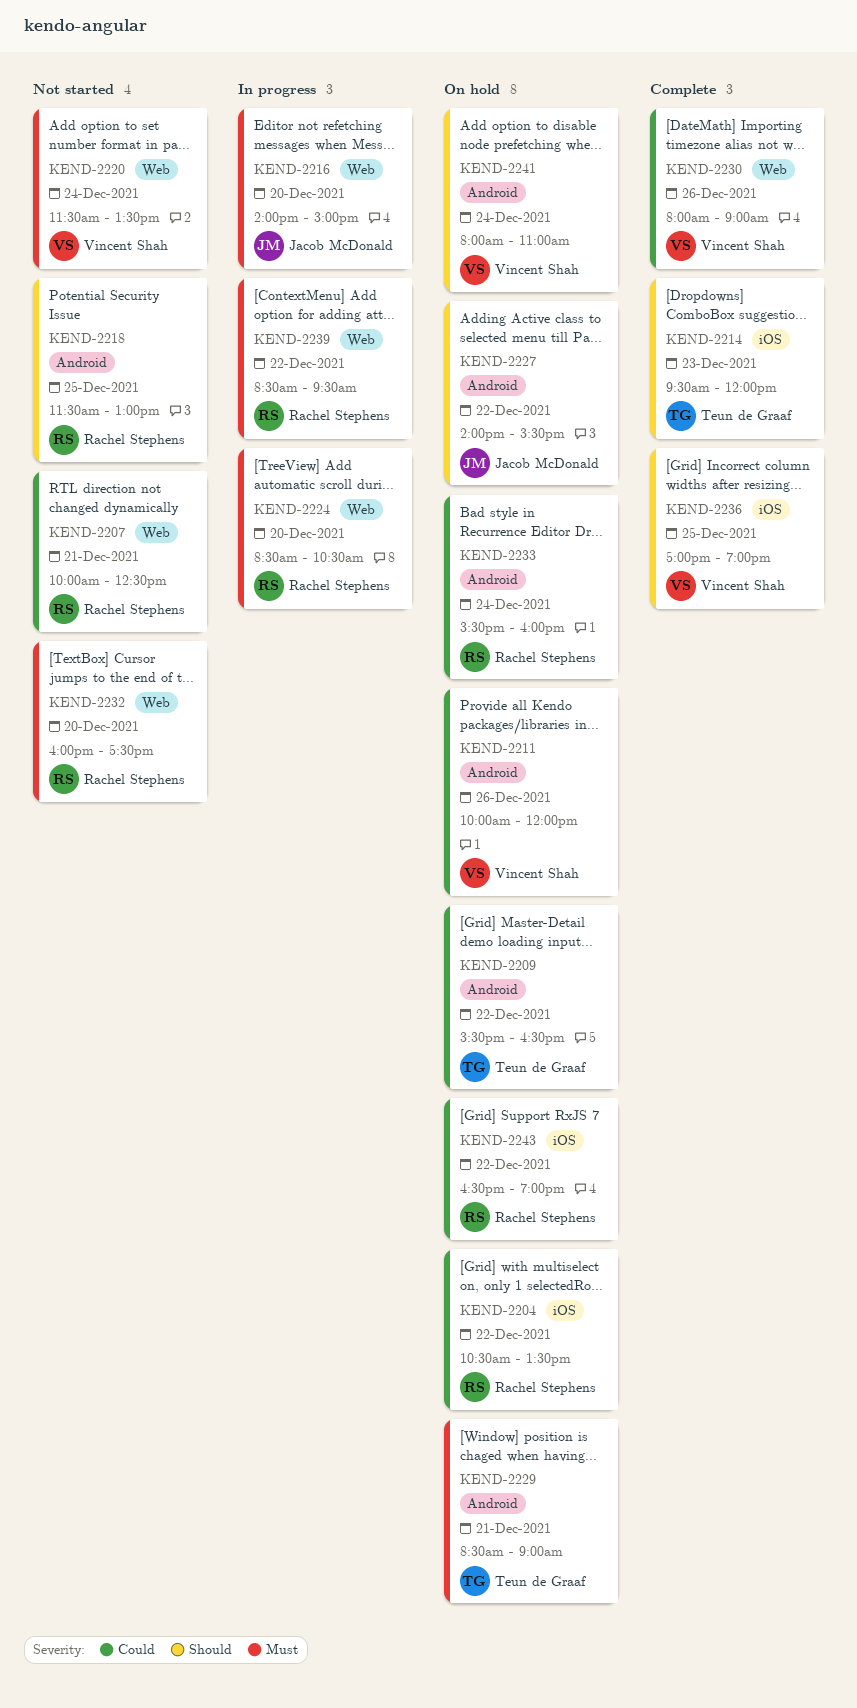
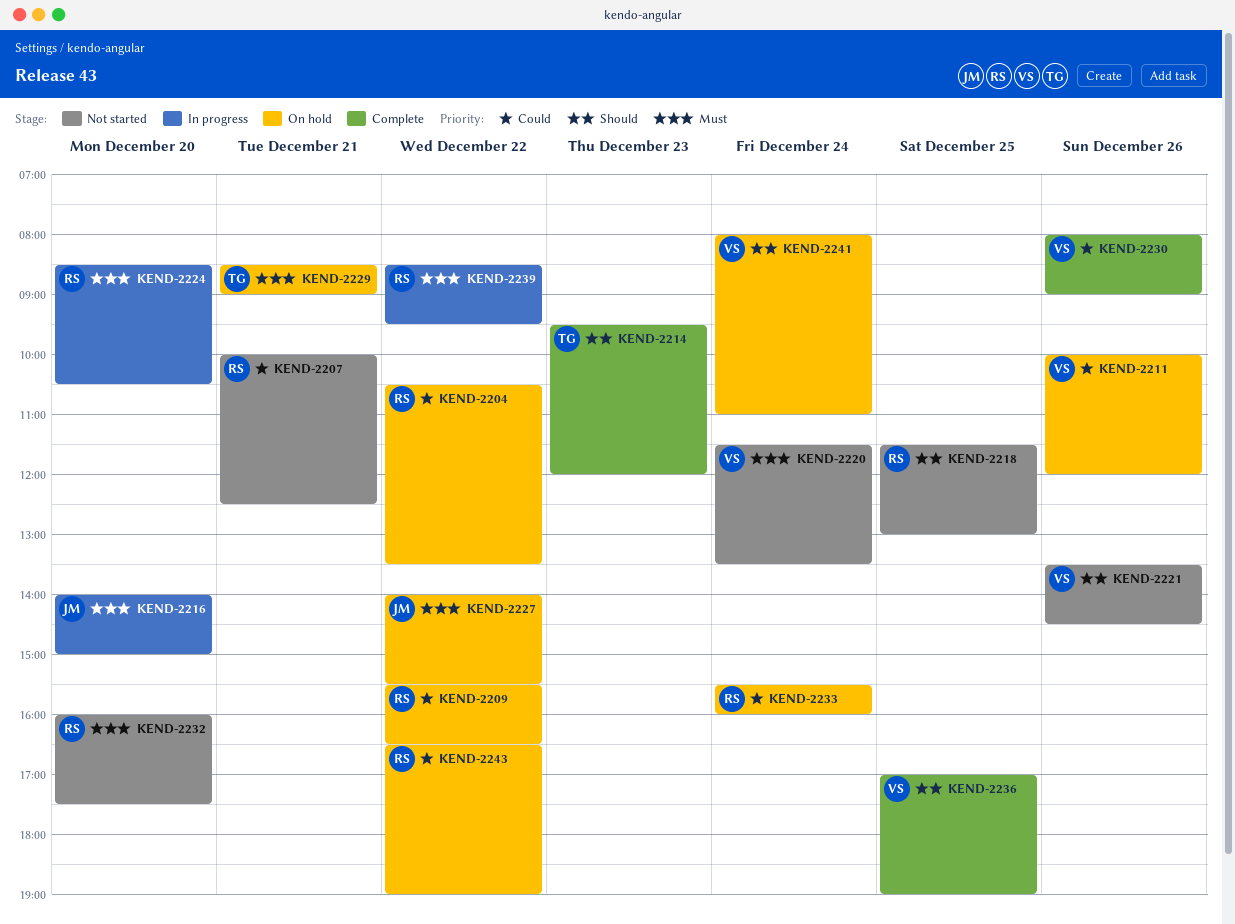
KEND-2209, owner: Teun de Graaf -> Rachel Stephens
KEND-2221: none -> present
KEND-2227, priority: Should -> Must

